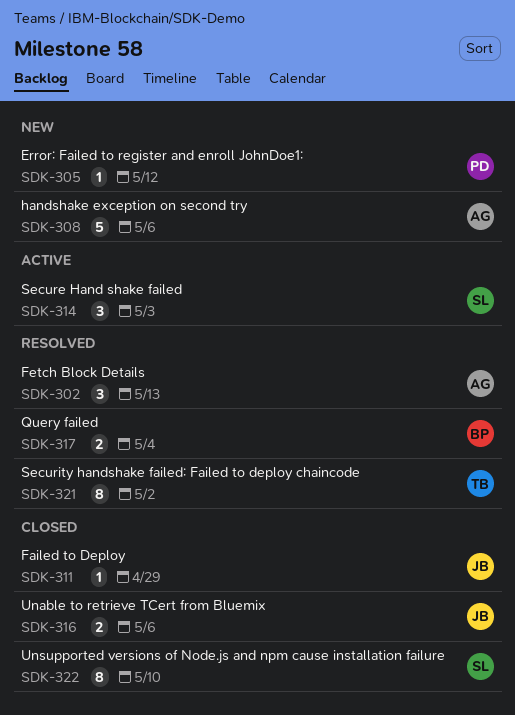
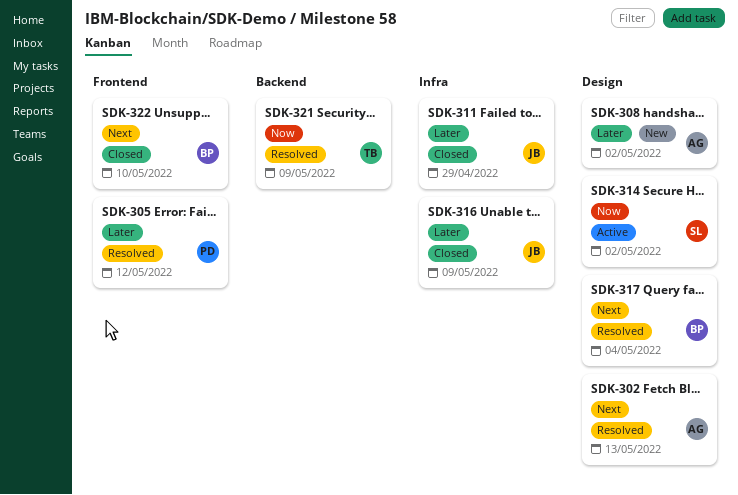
SDK-305, status: New -> Resolved
SDK-308, due: May 6 -> May 2
SDK-314, due: May 3 -> May 2
SDK-316, due: May 6 -> May 9
SDK-321, due: May 2 -> May 9
SDK-322, owner: SL -> BP

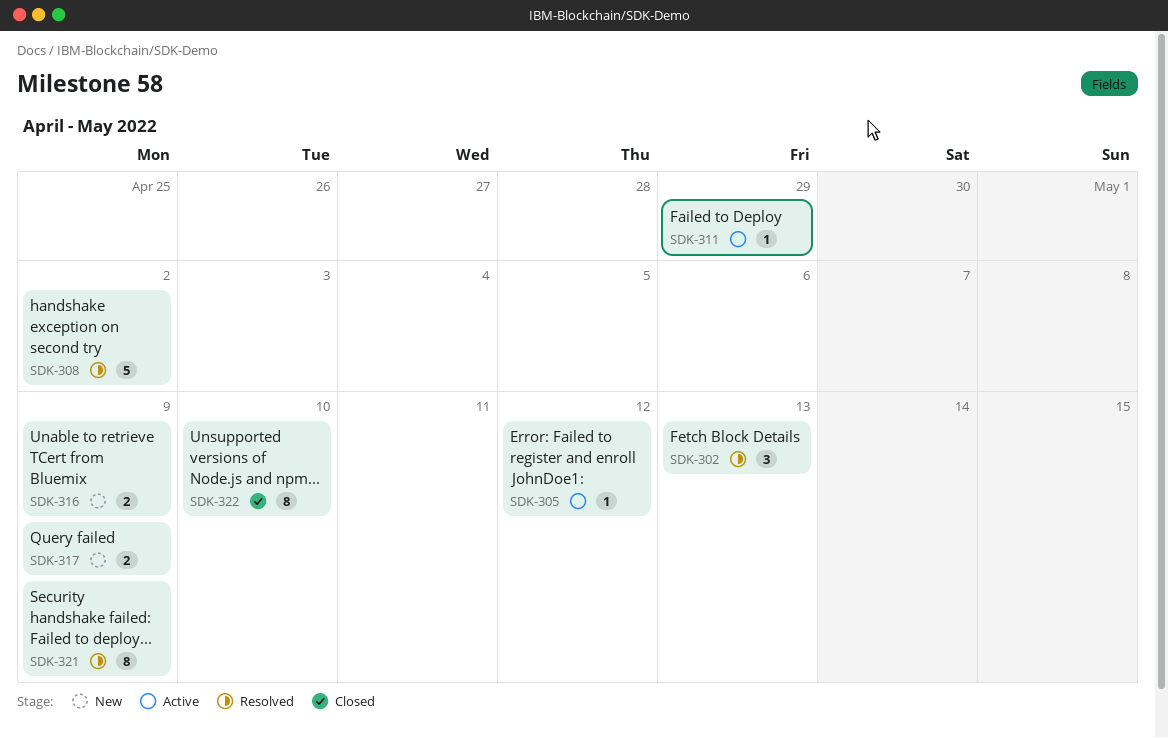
SDK-305, status: Resolved -> Active
SDK-308, status: New -> Resolved
SDK-311, status: Closed -> Active
SDK-314: present -> none
SDK-316, status: Closed -> New
SDK-317, status: Resolved -> New
SDK-317, due: May 4 -> May 9

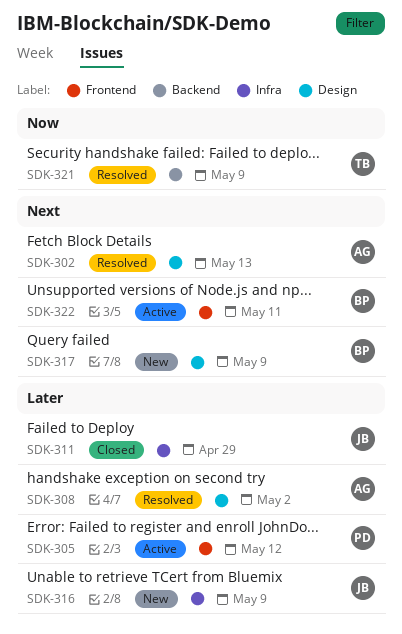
SDK-311, status: Active -> Closed
SDK-322, status: Closed -> Active
SDK-322, due: May 10 -> May 11

